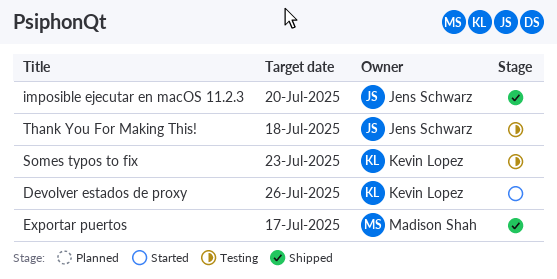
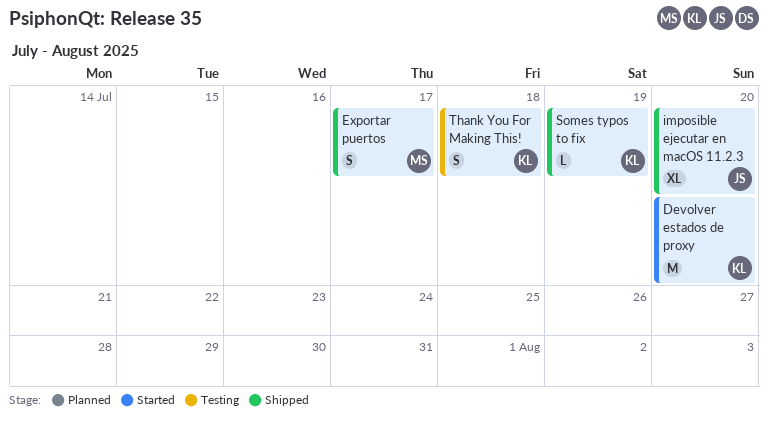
Devolver estados de proxy, due: Jul 26 -> Jul 20
Somes typos to fix, status: Testing -> Shipped
Somes typos to fix, due: Jul 23 -> Jul 19
Thank You For Making This!, owner: Jens Schwarz -> Kevin Lopez

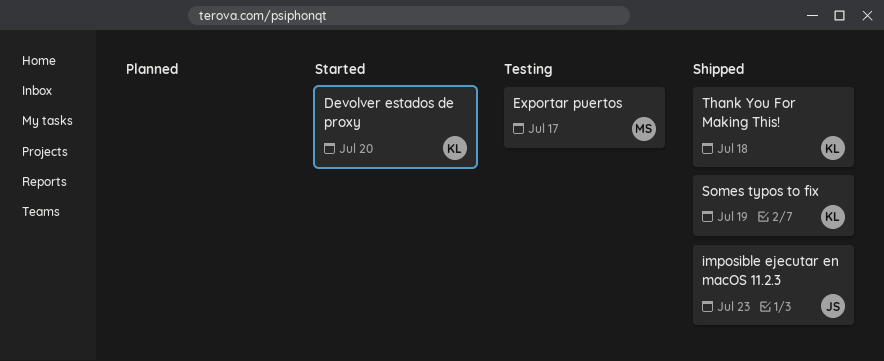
Exportar puertos, status: Shipped -> Testing
imposible ejecutar en macOS 11.2.3, due: Jul 20 -> Jul 23
Thank You For Making This!, status: Testing -> Shipped

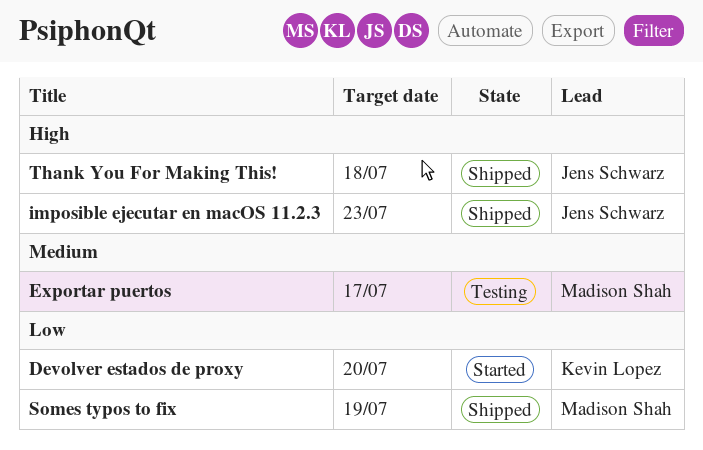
Somes typos to fix, owner: Kevin Lopez -> Madison Shah
Thank You For Making This!, owner: Kevin Lopez -> Jens Schwarz

